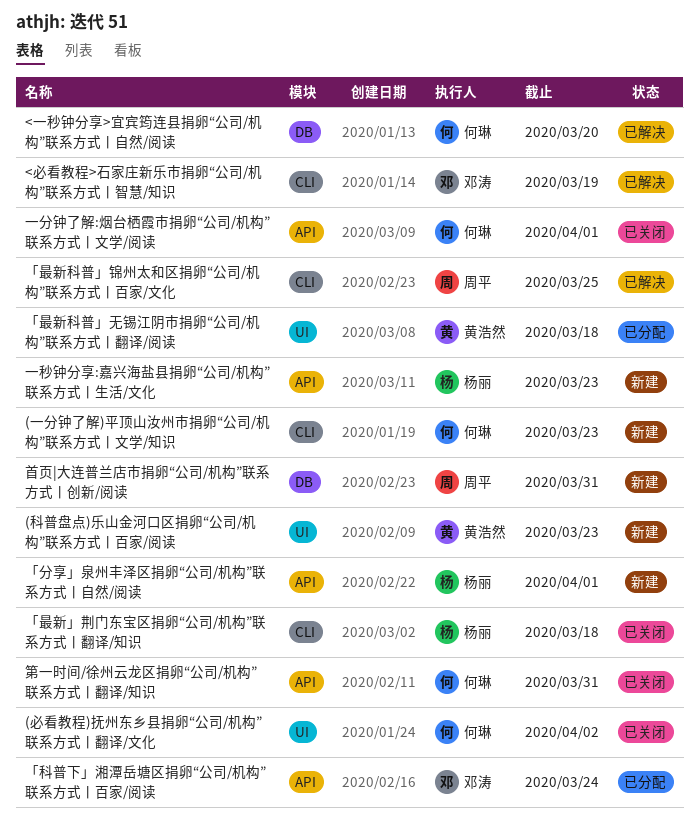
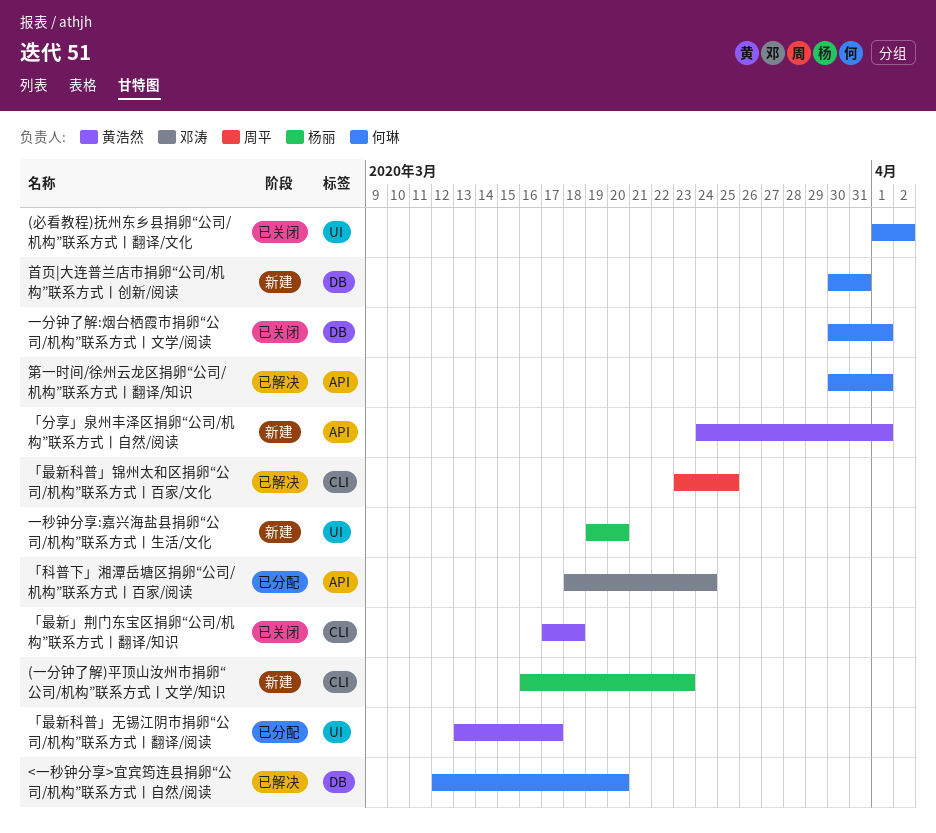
(一分钟了解)平顶山汝州市捐卵“公司/机构”联系方式丨文学/知识, owner: 何琳 -> 杨丽
(科普盘点)乐山金河口区捐卵“公司/机构”联系方式丨百家/阅读: present -> none
<必看教程>石家庄新乐市捐卵“公司/机构”联系方式丨智慧/知识: present -> none
「分享」泉州丰泽区捐卵“公司/机构”联系方式丨自然/阅读, owner: 杨丽 -> 黄浩然
「最新」荆门东宝区捐卵“公司/机构”联系方式丨翻译/知识, owner: 杨丽 -> 黄浩然
「最新科普」无锡江阴市捐卵“公司/机构”联系方式丨翻译/阅读, due: Mar 18 -> Mar 17
一分钟了解:烟台栖霞市捐卵“公司/机构”联系方式丨文学/阅读, label: API -> DB
一秒钟分享:嘉兴海盐县捐卵“公司/机构”联系方式丨生活/文化, label: API -> UI
一秒钟分享:嘉兴海盐县捐卵“公司/机构”联系方式丨生活/文化, due: Mar 23 -> Mar 20
第一时间/徐州云龙区捐卵“公司/机构”联系方式丨翻译/知识, status: 已关闭 -> 已解决
第一时间/徐州云龙区捐卵“公司/机构”联系方式丨翻译/知识, due: Mar 31 -> Apr 1
首页|大连普兰店市捐卵“公司/机构”联系方式丨创新/阅读, owner: 周平 -> 何琳

